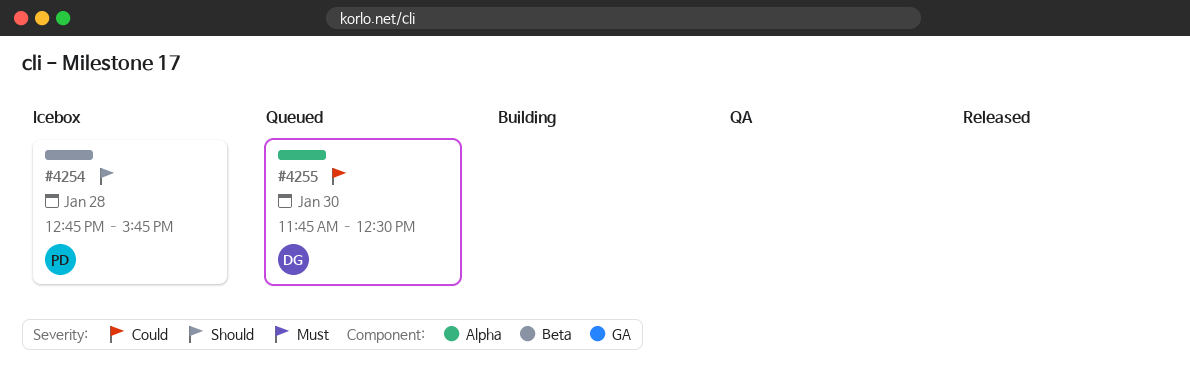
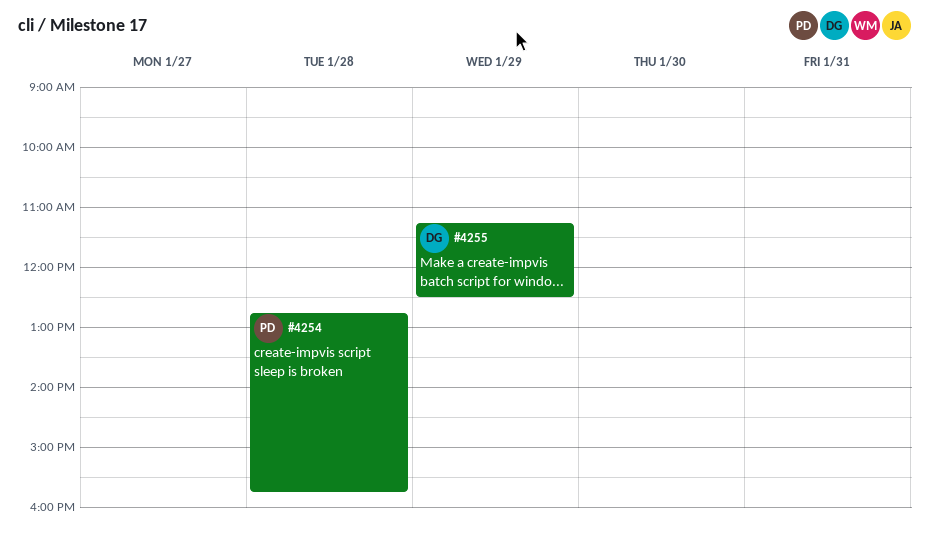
#4255, day: Jan 30 -> Jan 29
#4255, begins: 11:45 -> 11:15

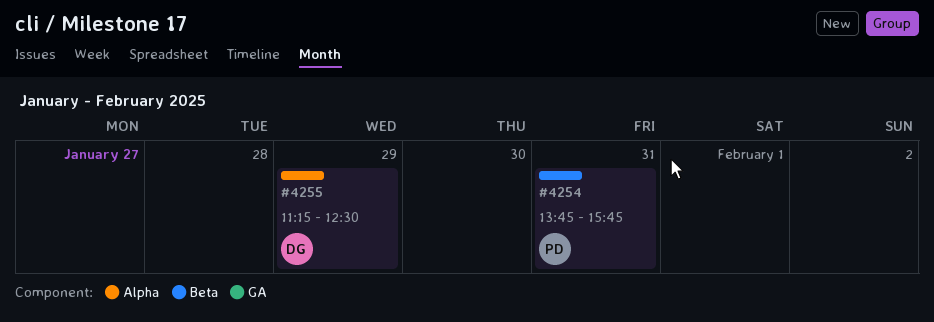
#4254, day: Jan 28 -> Jan 31
#4254, begins: 12:45 -> 13:45

